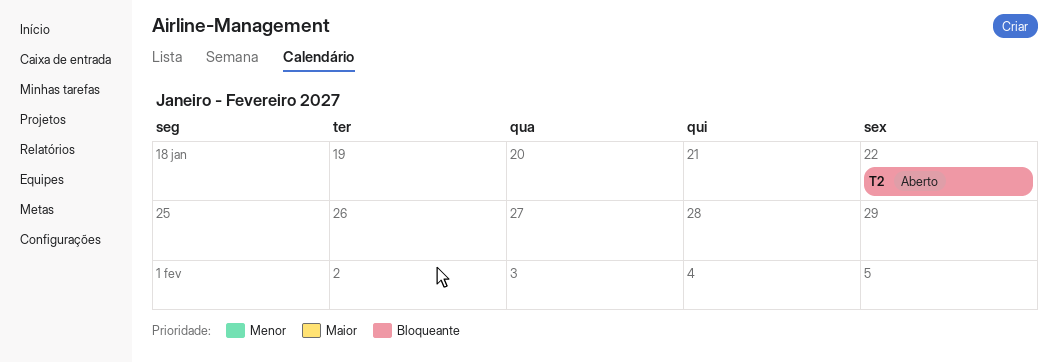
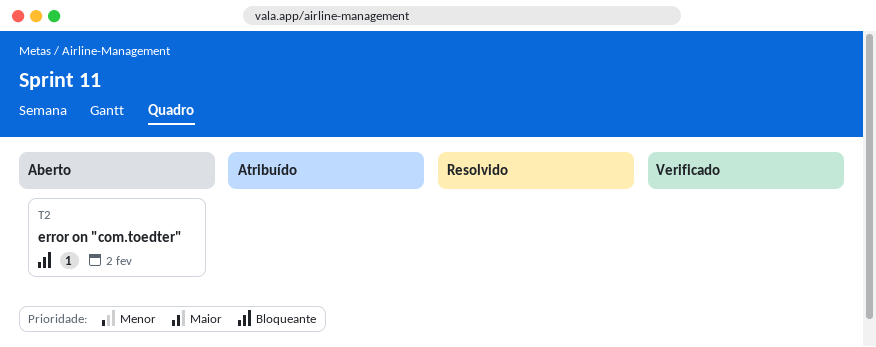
T2, due: Jan 22 -> Feb 2

